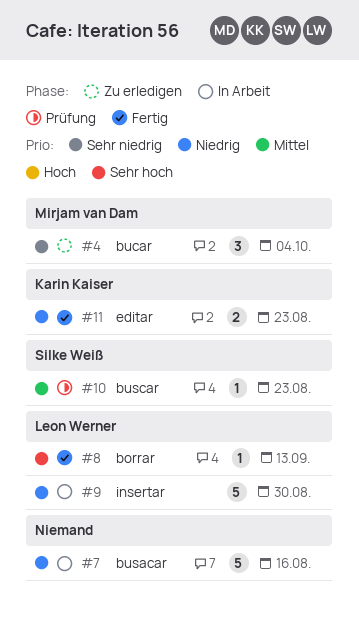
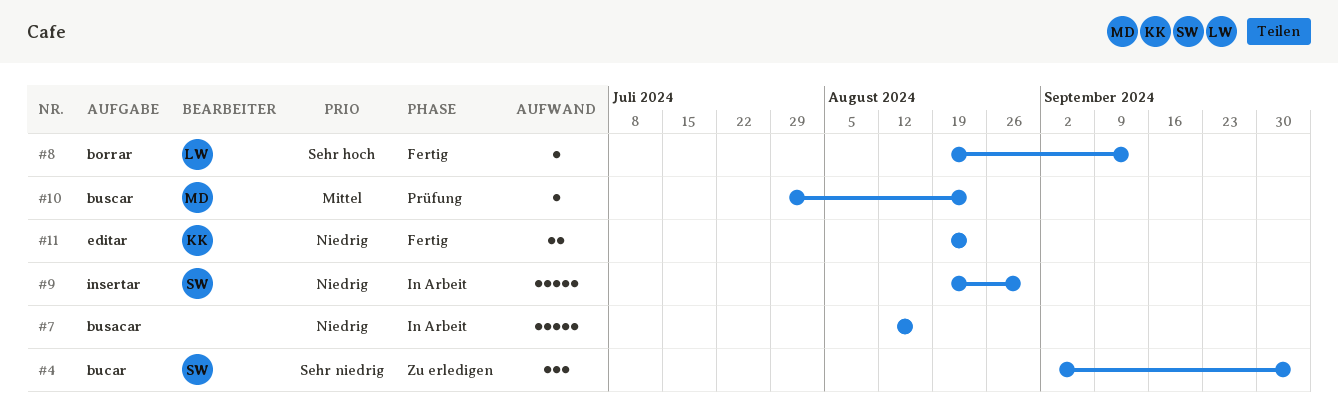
#4, owner: Mirjam van Dam -> Silke Weiß
#9, owner: Leon Werner -> Silke Weiß
#10, owner: Silke Weiß -> Mirjam van Dam

